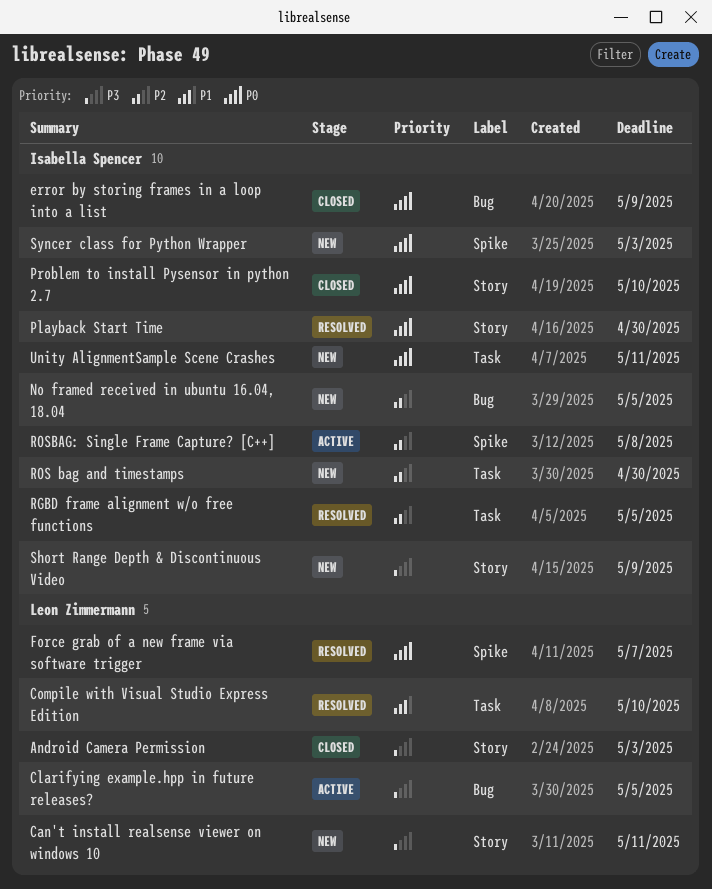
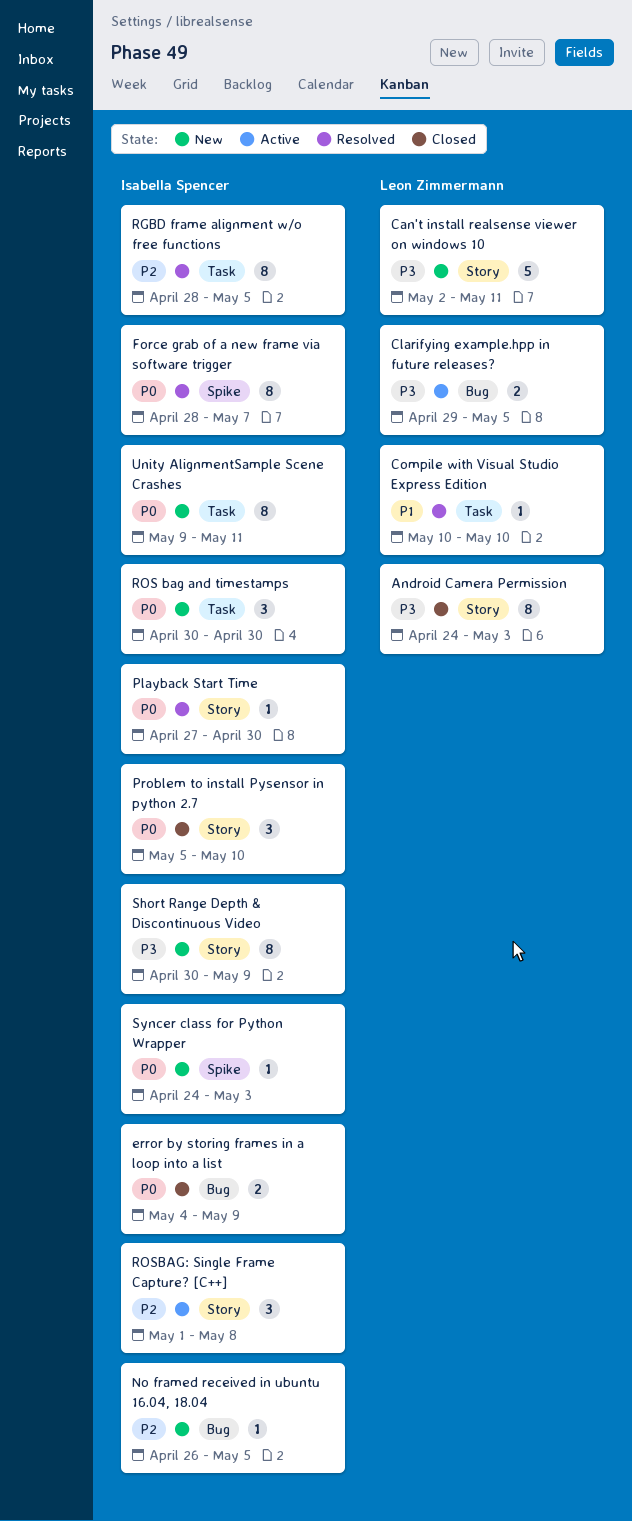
Force grab of a new frame via software trigger, owner: Leon Zimmermann -> Isabella Spencer
ROS bag and timestamps, priority: P2 -> P0
ROSBAG: Single Frame Capture? [C++], label: Spike -> Story

